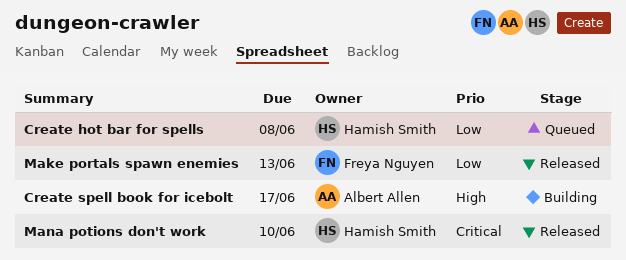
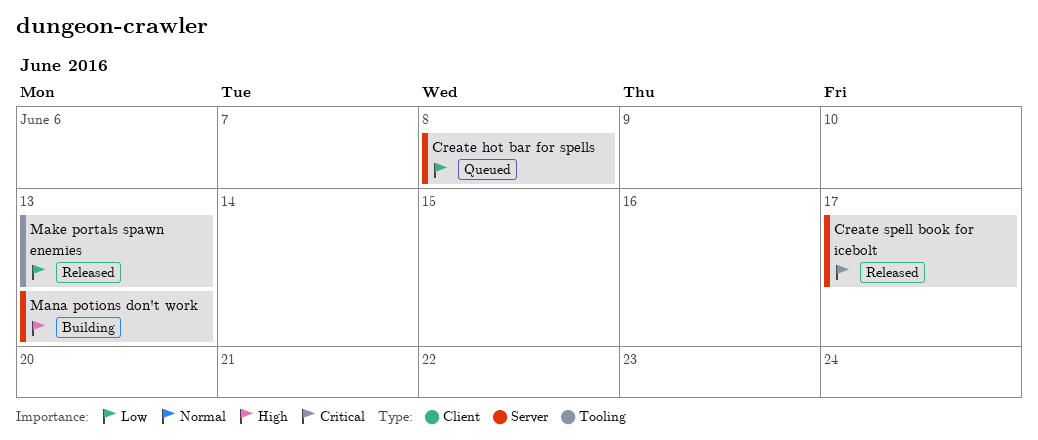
Create spell book for icebolt, status: Building -> Released
Create spell book for icebolt, priority: High -> Critical
Mana potions don't work, status: Released -> Building
Mana potions don't work, priority: Critical -> High
Mana potions don't work, due: Jun 10 -> Jun 13

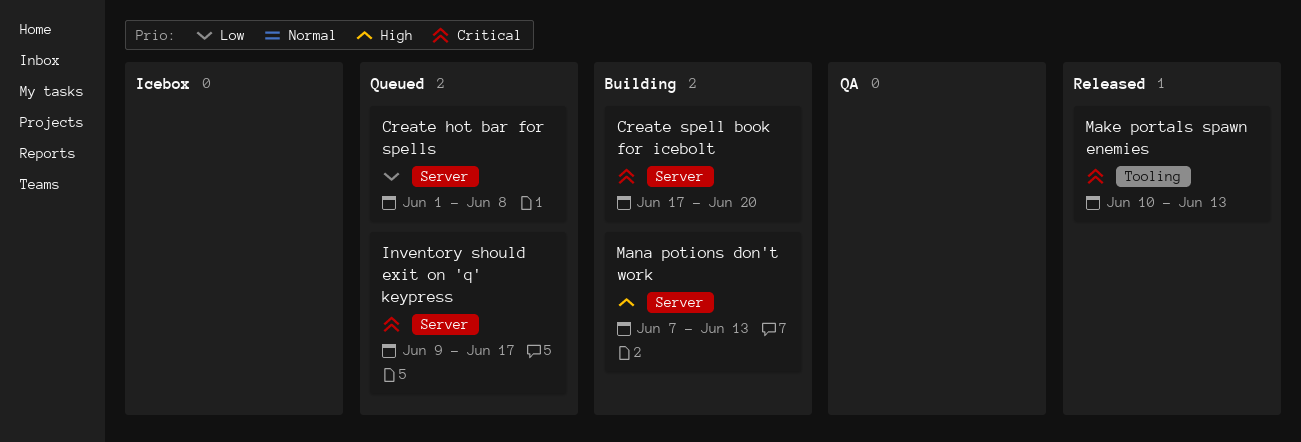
Create spell book for icebolt, status: Released -> Building
Create spell book for icebolt, due: Jun 17 -> Jun 20
Inventory should exit on 'q' keypress: none -> present
Make portals spawn enemies, priority: Low -> Critical

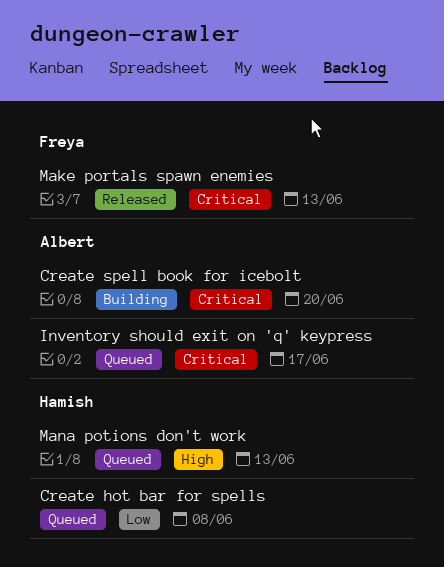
Mana potions don't work, status: Building -> Queued

